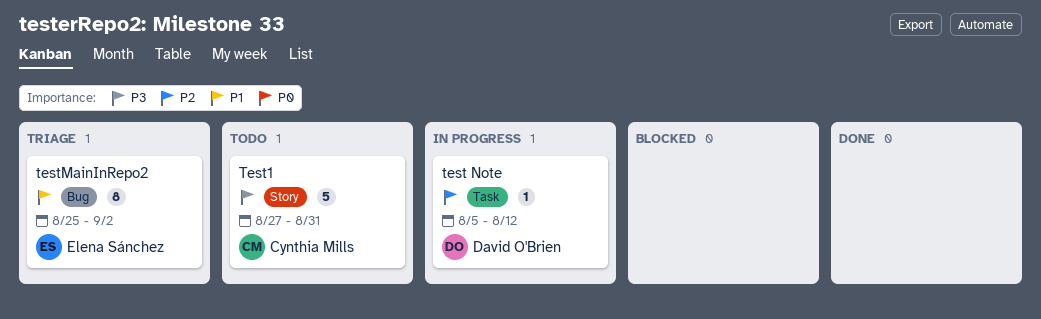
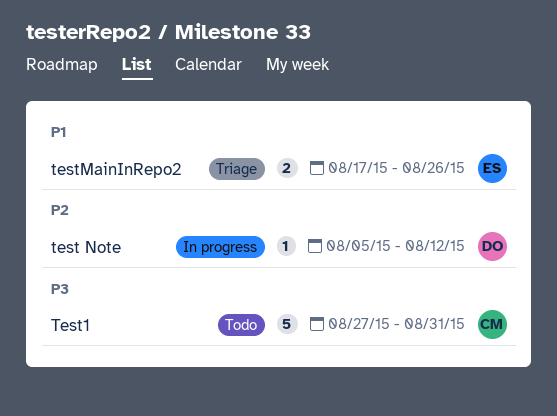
testMainInRepo2, estimate: 8 -> 2
testMainInRepo2, start: Aug 25 -> Aug 17
testMainInRepo2, due: Sep 2 -> Aug 26

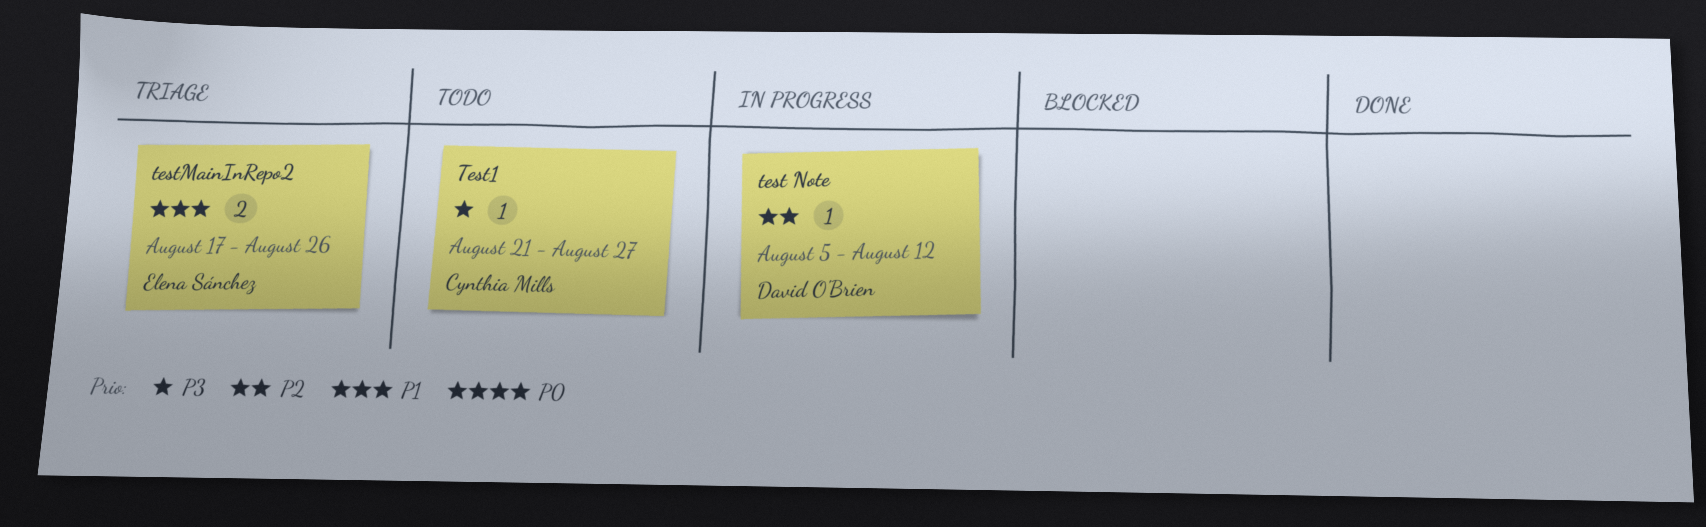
Test1, estimate: 5 -> 1
Test1, start: Aug 27 -> Aug 21
Test1, due: Aug 31 -> Aug 27

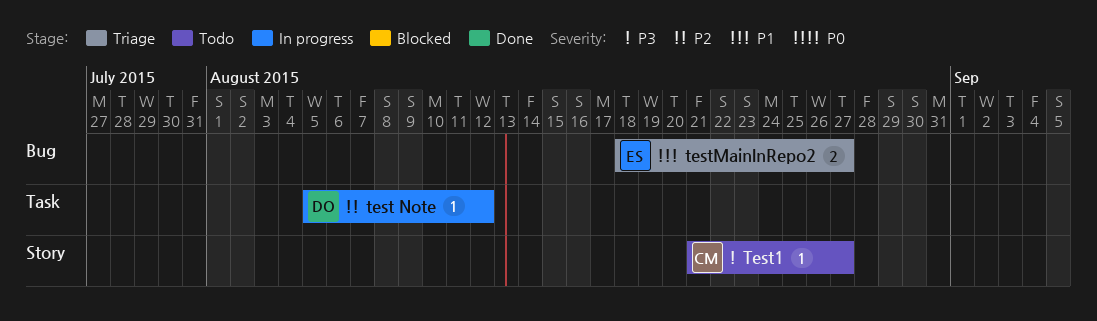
testMainInRepo2, start: Aug 17 -> Aug 18
testMainInRepo2, due: Aug 26 -> Aug 27

